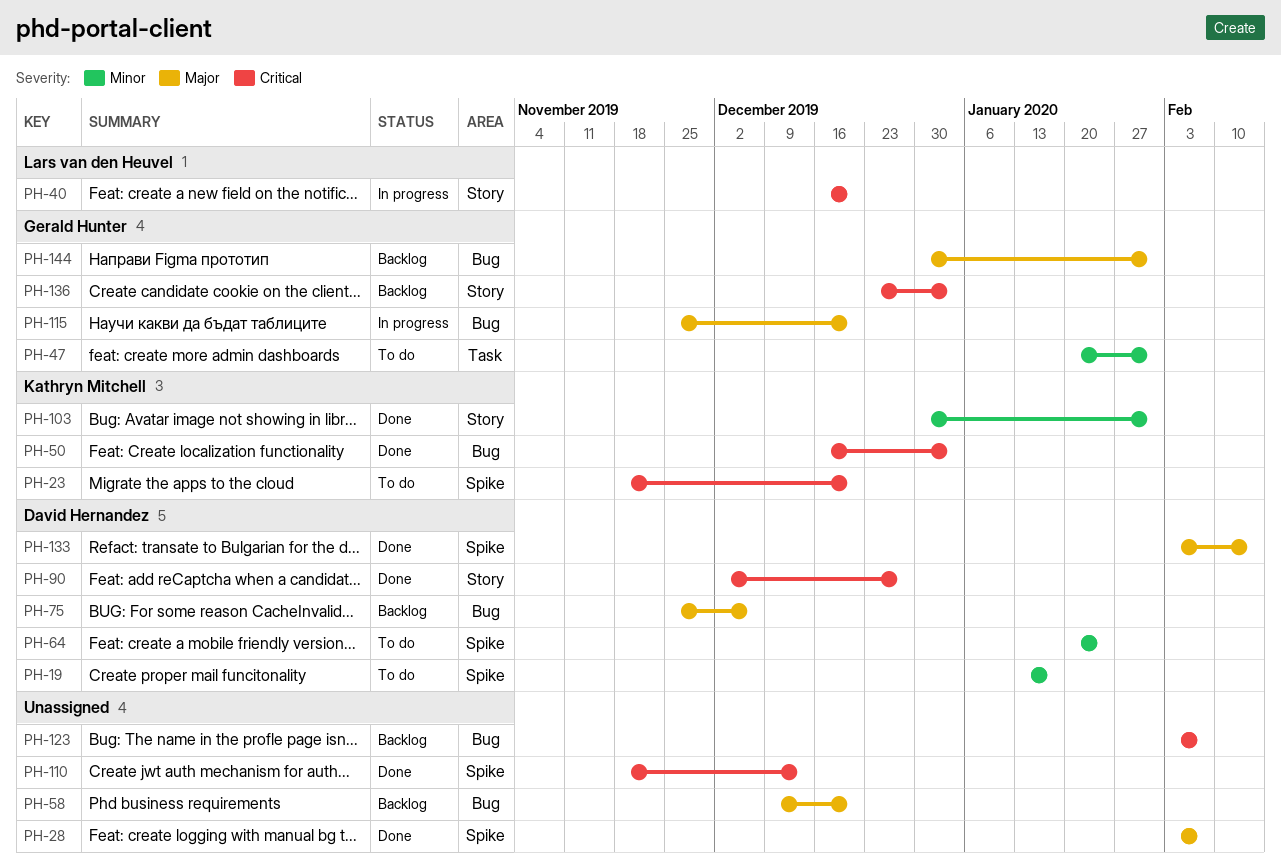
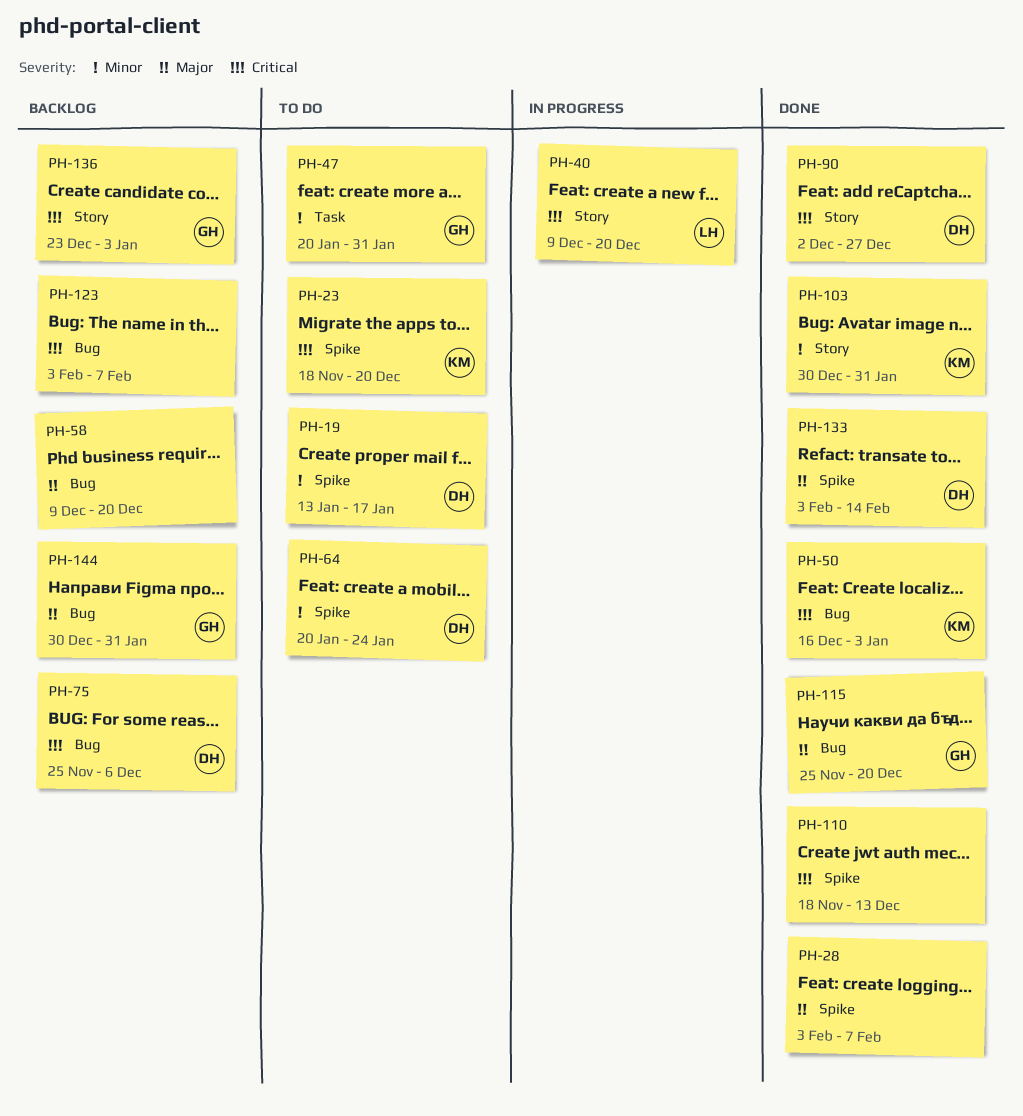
PH-40, start: Dec 16 -> Dec 9
PH-75, priority: Major -> Critical
PH-115, status: In progress -> Done

